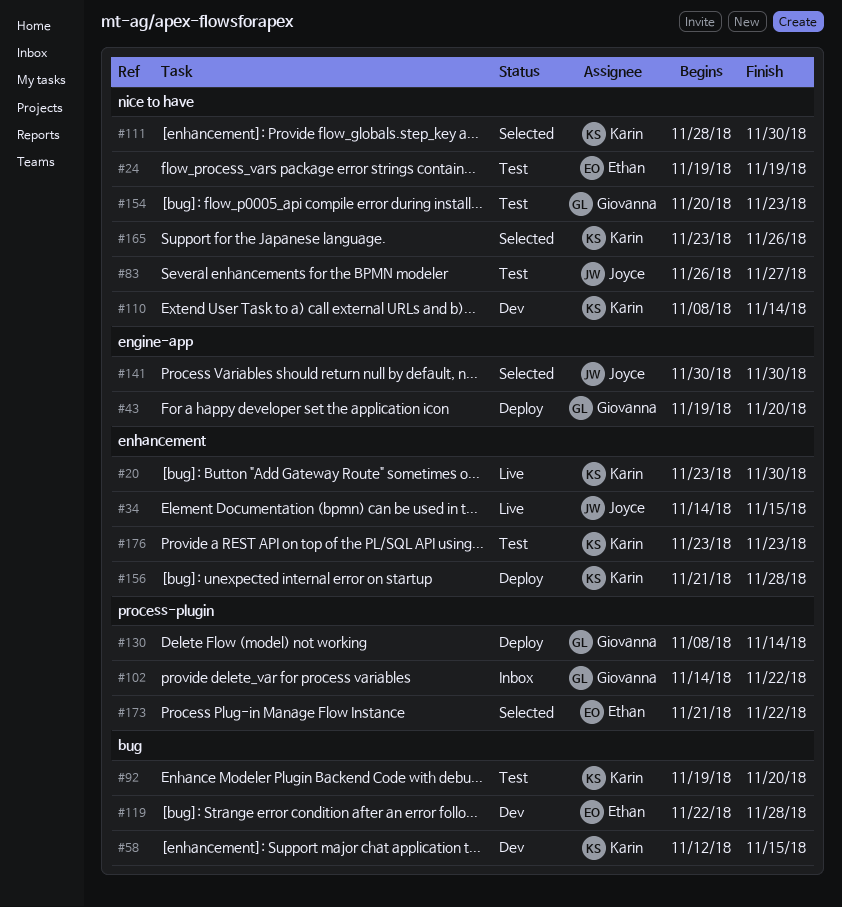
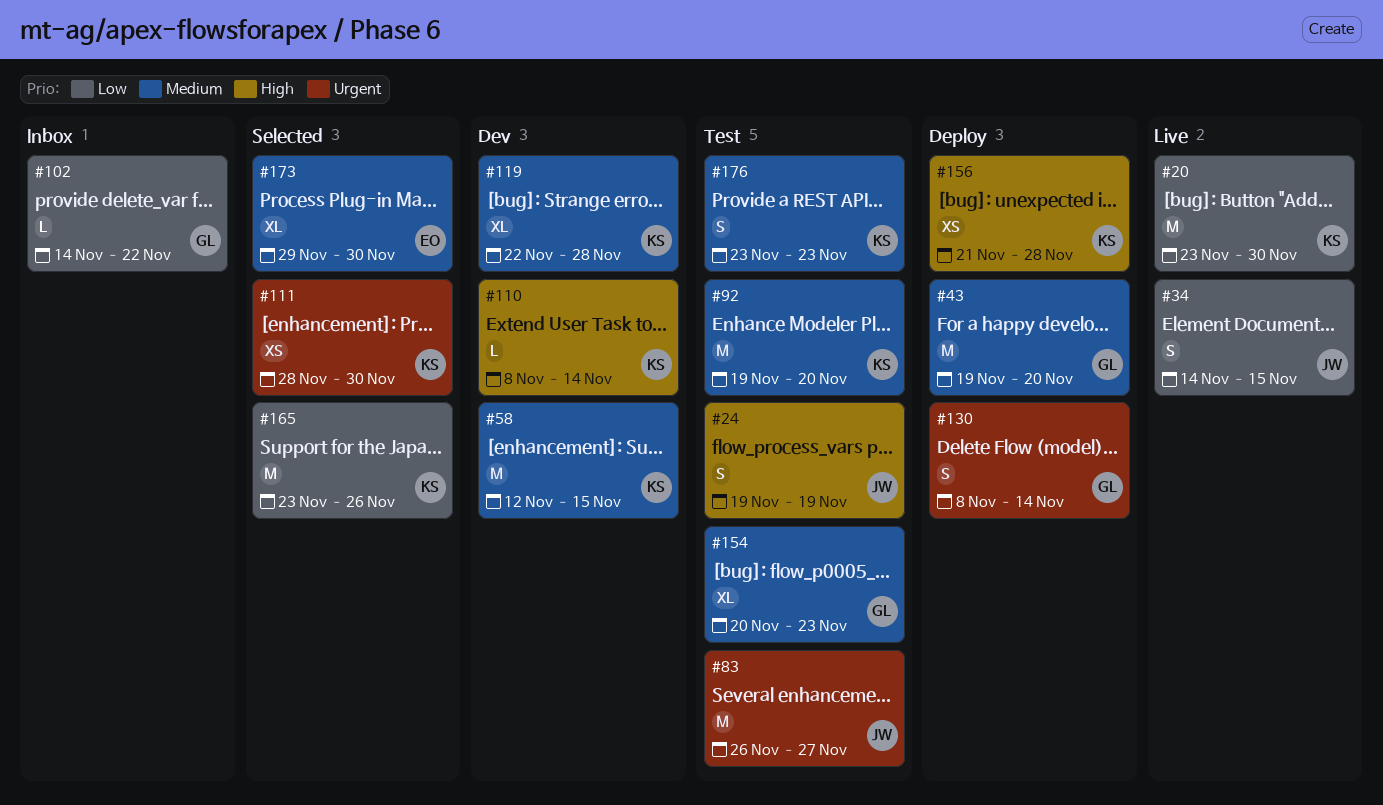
#24, owner: Ethan -> Joyce
#119, owner: Ethan -> Karin
#141: present -> none
#173, start: Nov 21 -> Nov 29
#173, due: Nov 22 -> Nov 30

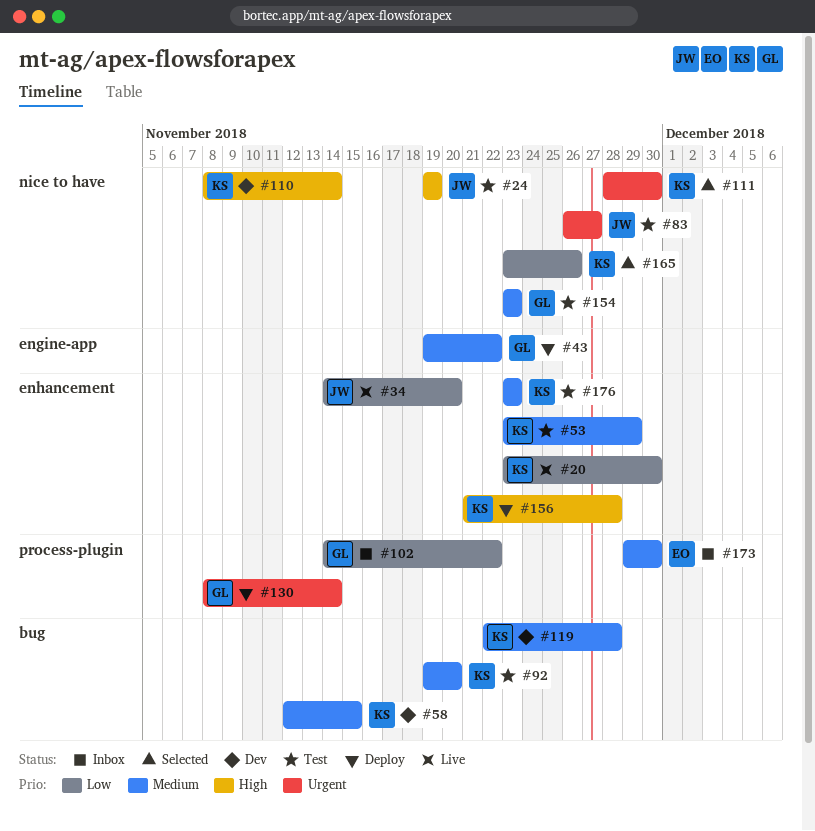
#34, due: Nov 15 -> Nov 20
#43, due: Nov 20 -> Nov 22
#53: none -> present
#154, start: Nov 20 -> Nov 23
#173, status: Selected -> Inbox

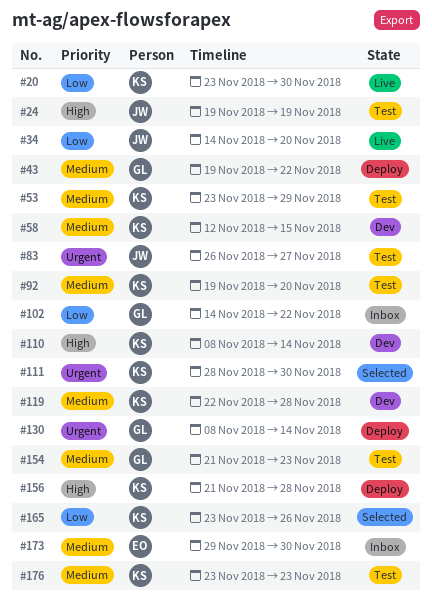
#154, start: Nov 23 -> Nov 21

